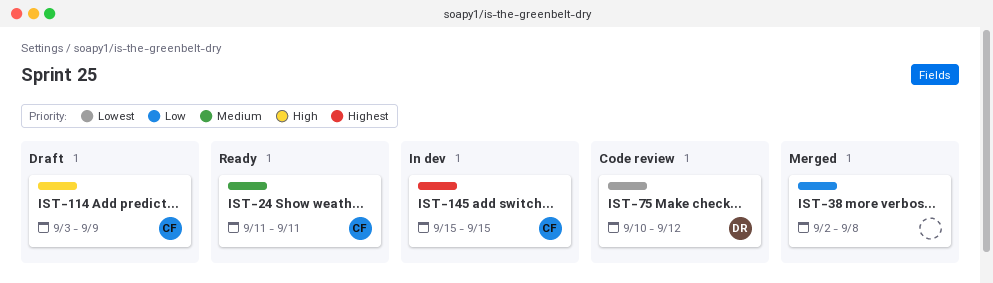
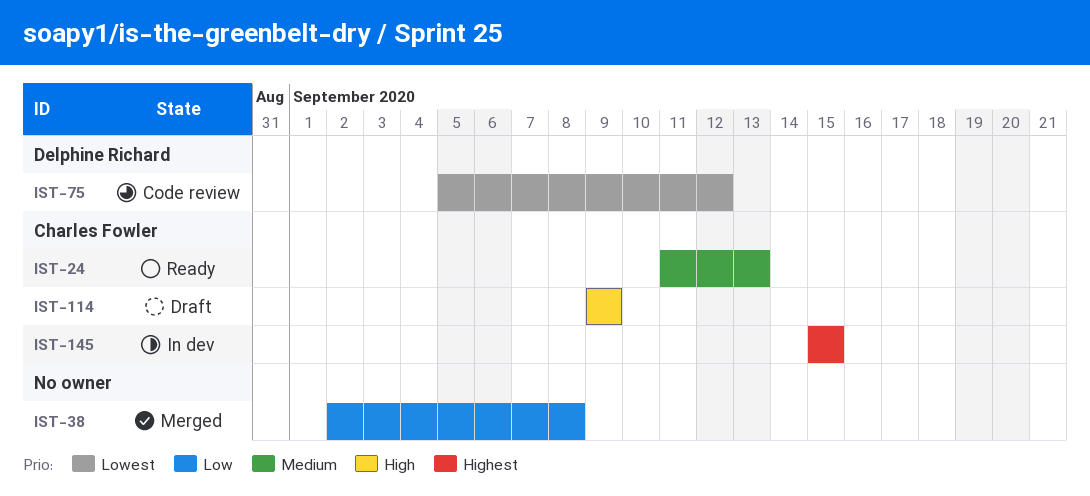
IST-24, due: Sep 11 -> Sep 13
IST-75, start: Sep 10 -> Sep 5
IST-114, start: Sep 3 -> Sep 9

